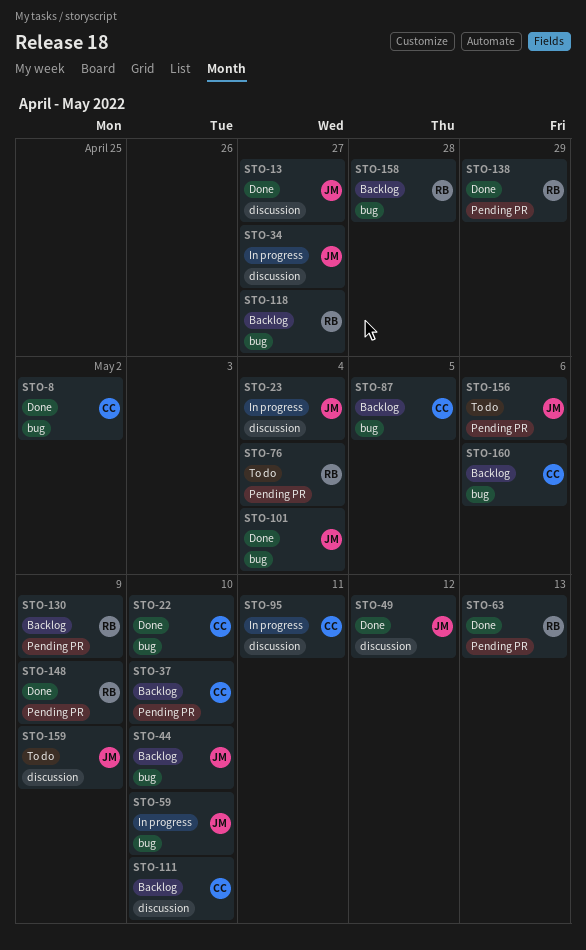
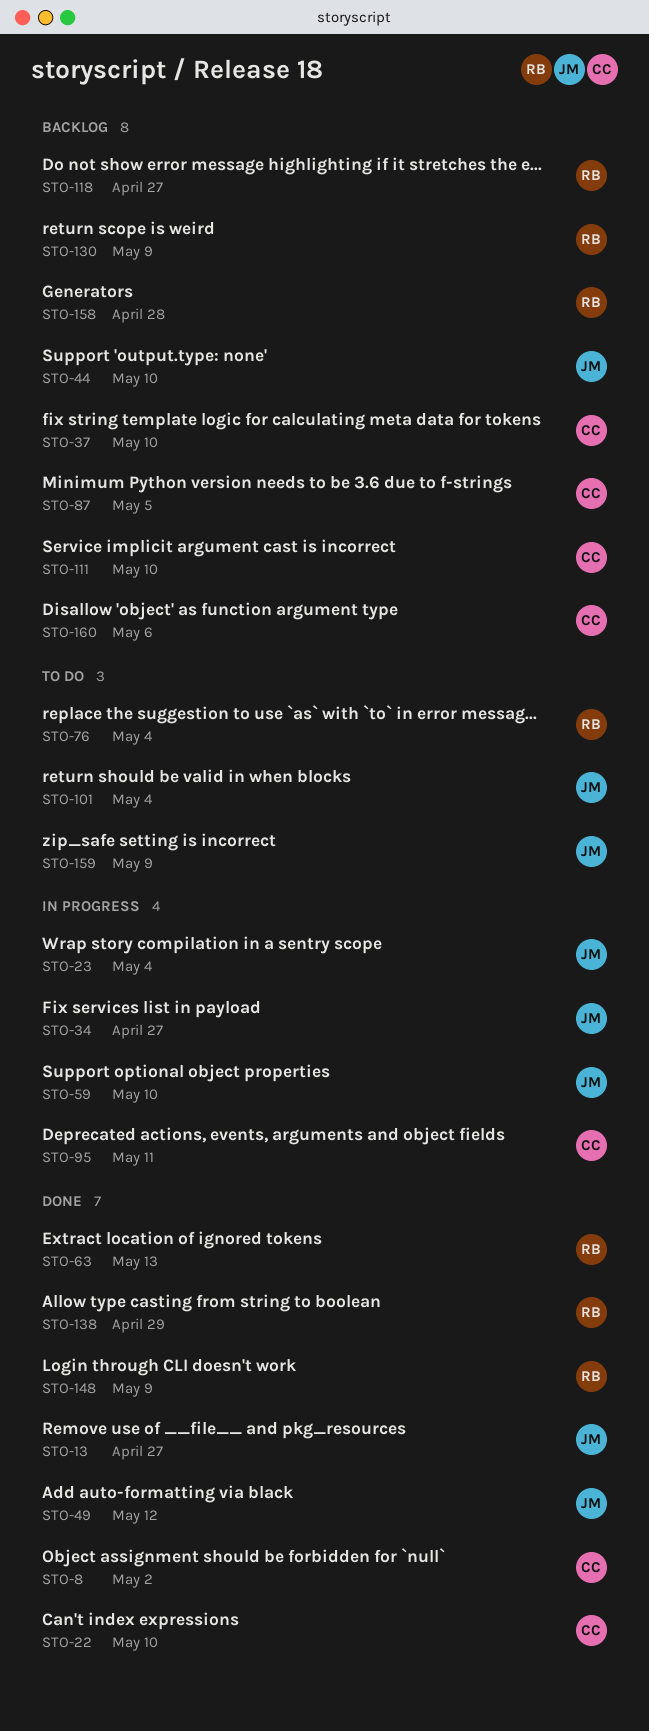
STO-101, status: Done -> To do
STO-156: present -> none

